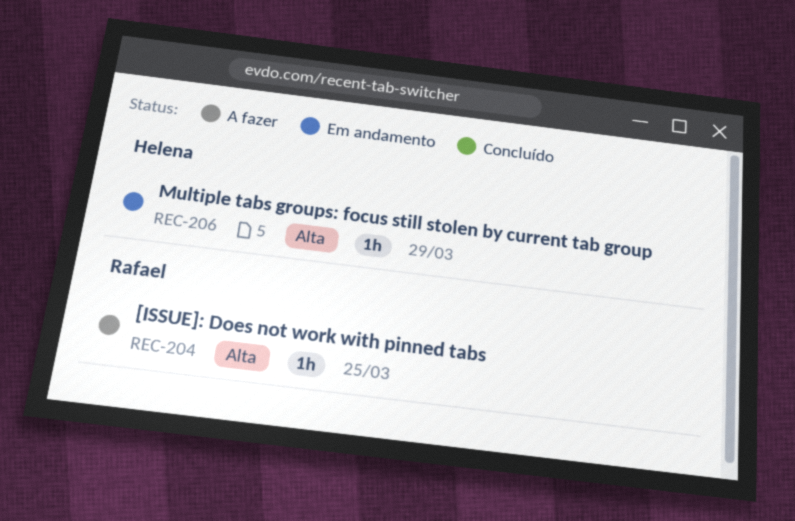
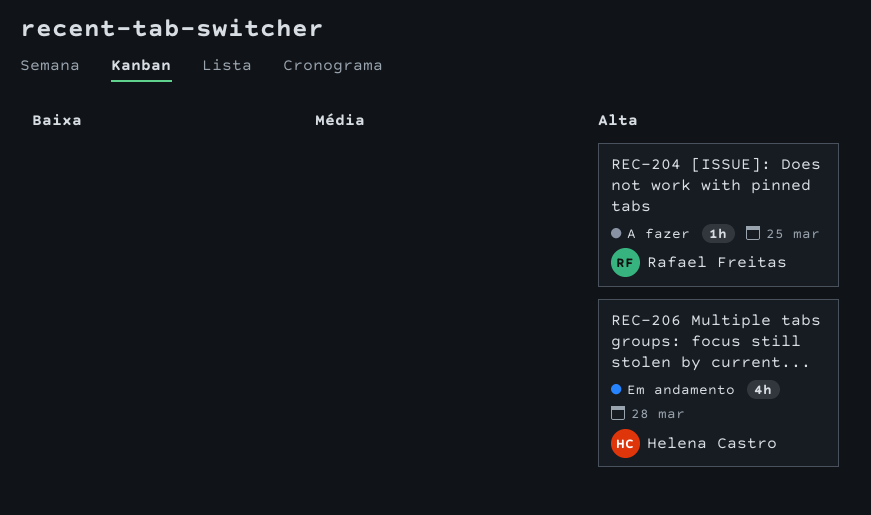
REC-206, estimate: 1h -> 4h
REC-206, due: Mar 29 -> Mar 28

